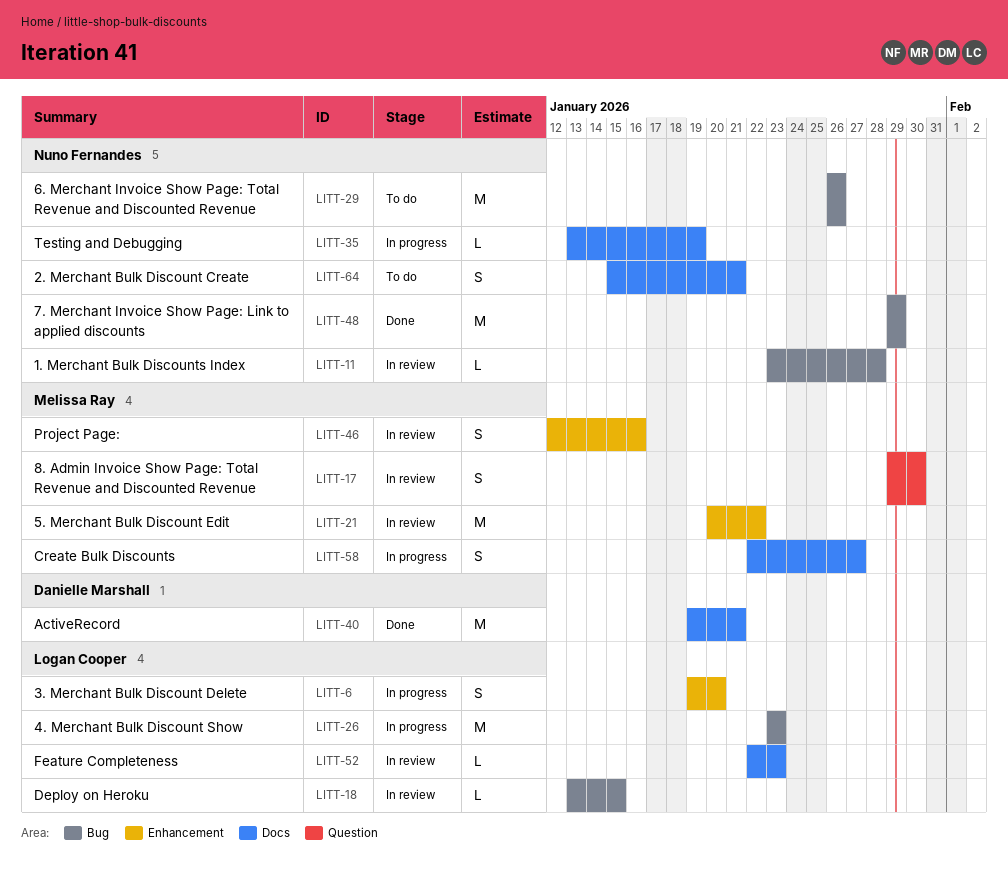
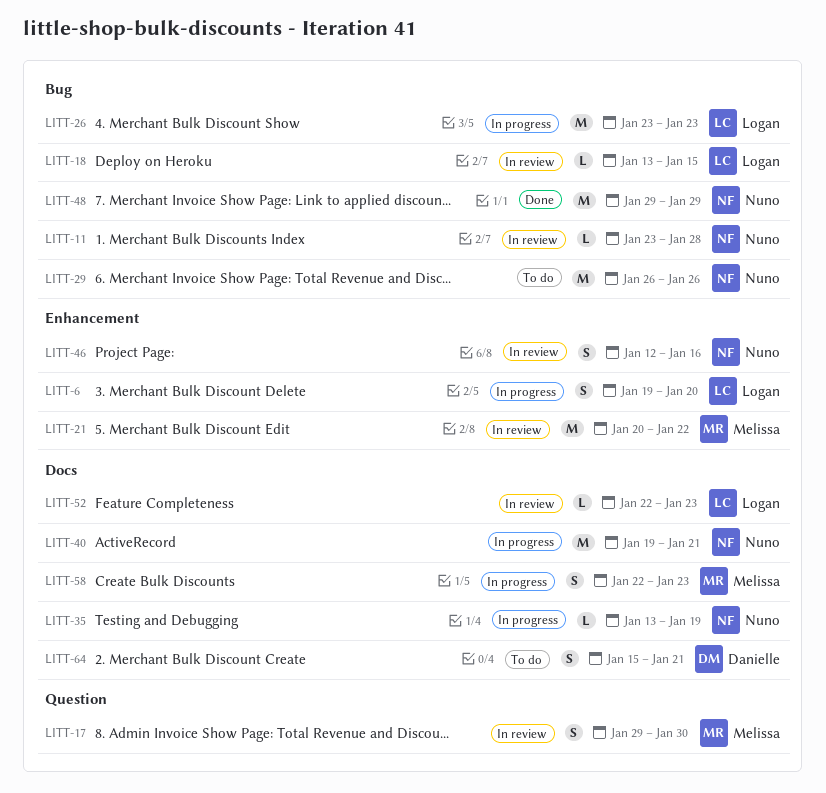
LITT-40, status: Done -> In progress
LITT-40, owner: Danielle Marshall -> Nuno Fernandes
LITT-46, owner: Melissa Ray -> Nuno Fernandes
LITT-58, due: Jan 27 -> Jan 23
LITT-64, owner: Nuno Fernandes -> Danielle Marshall

